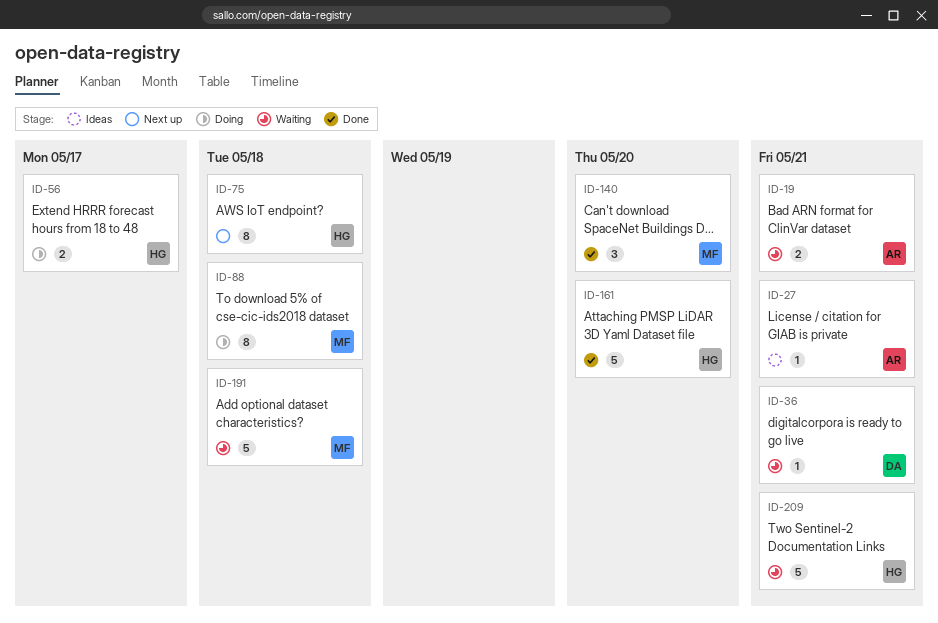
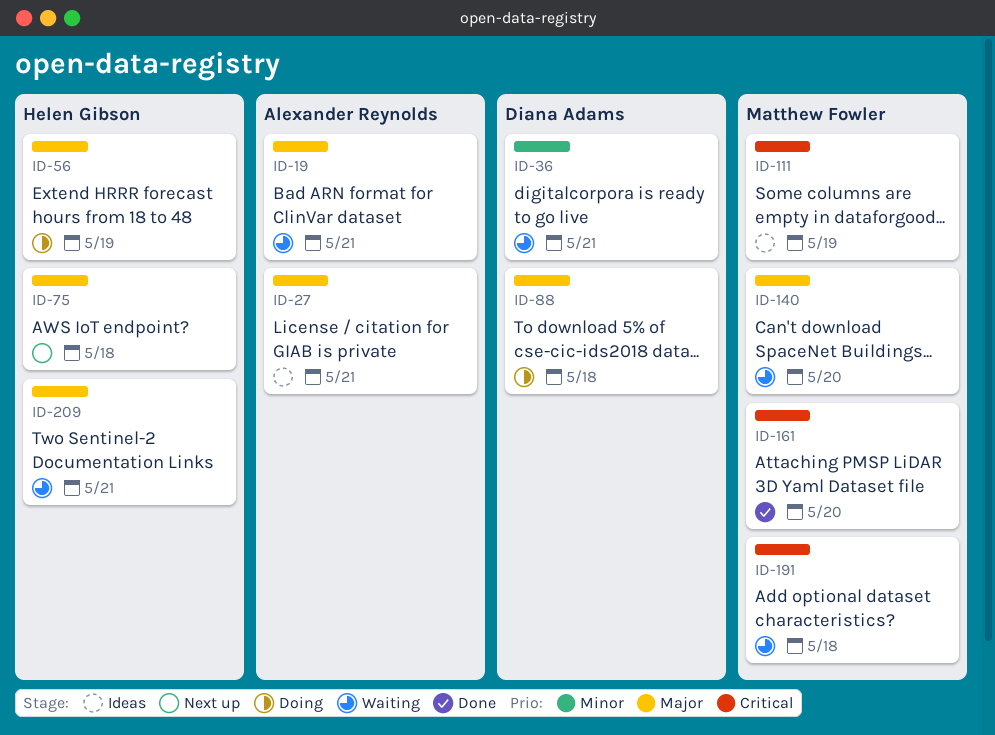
ID-56, due: May 17 -> May 19
ID-88, owner: Matthew Fowler -> Diana Adams
ID-111: none -> present
ID-140, status: Done -> Waiting
ID-161, owner: Helen Gibson -> Matthew Fowler

